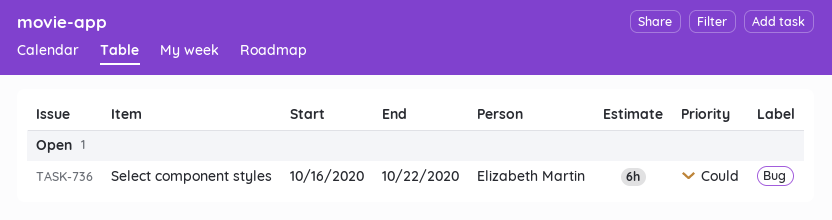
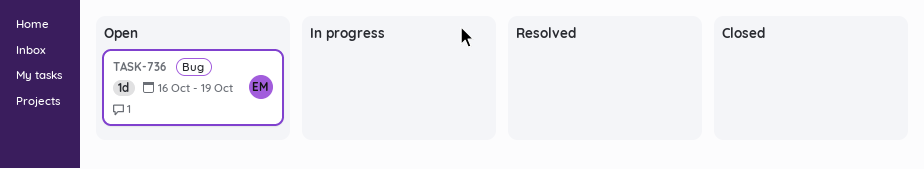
TASK-736, estimate: 6h -> 1d
TASK-736, due: Oct 22 -> Oct 19

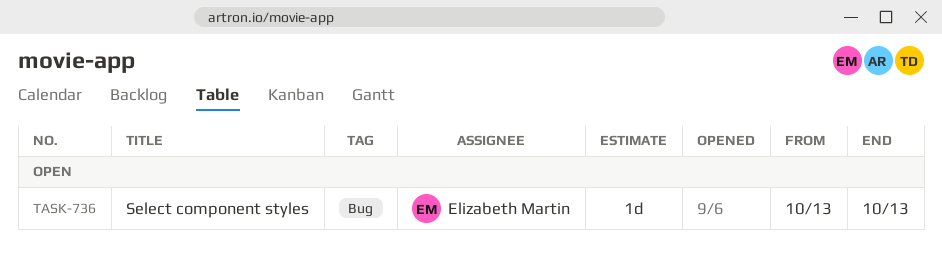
TASK-736, start: Oct 16 -> Oct 13
TASK-736, due: Oct 19 -> Oct 13

